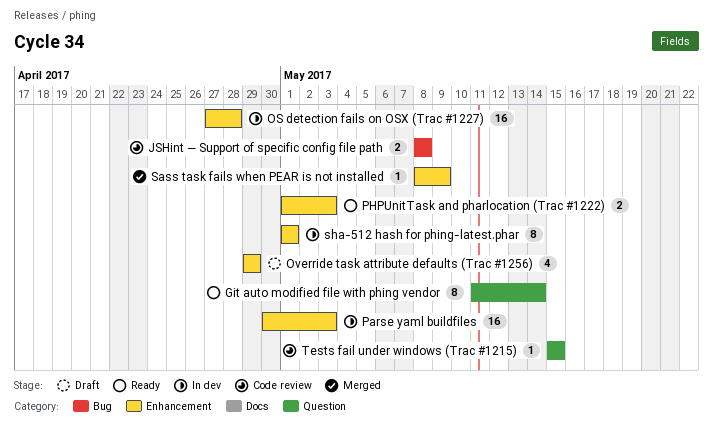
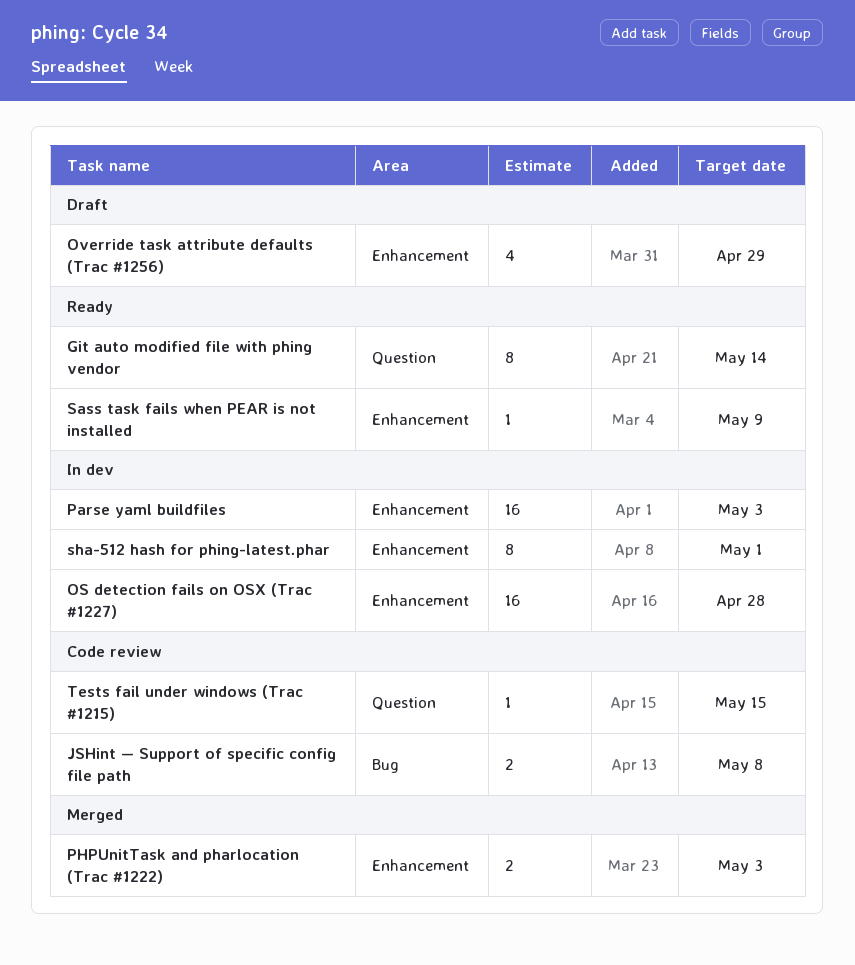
PHPUnitTask and pharlocation (Trac #1222), status: Ready -> Merged
Sass task fails when PEAR is not installed, status: Merged -> Ready

